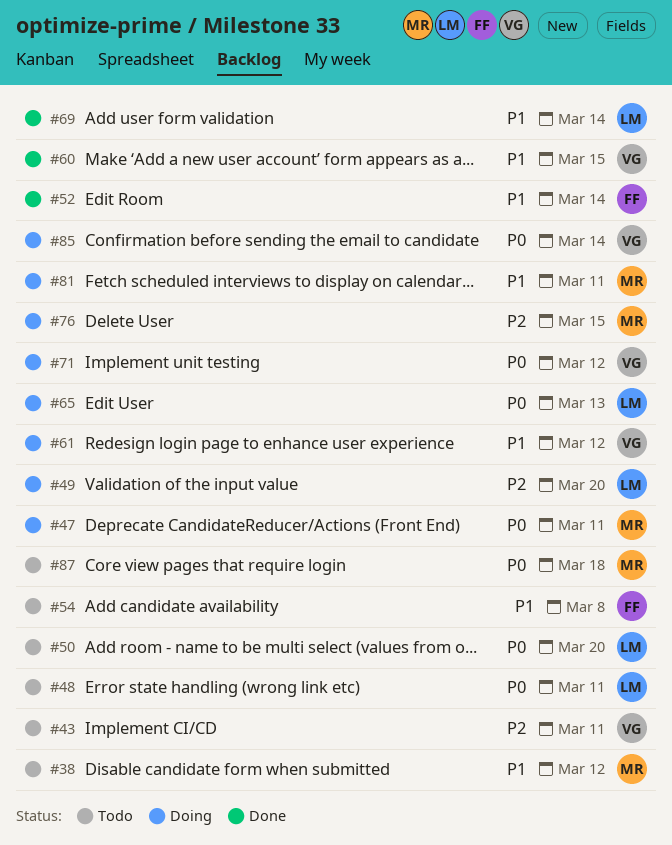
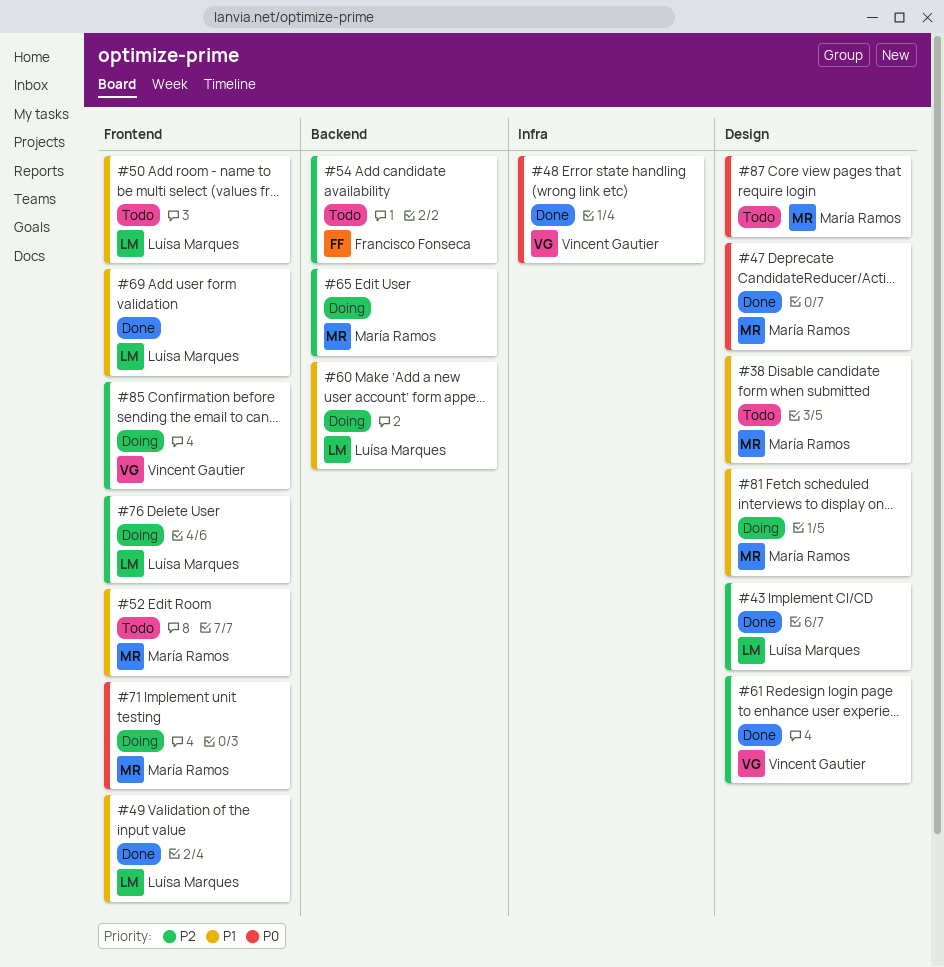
#43, status: Todo -> Done
#43, owner: Vincent Gautier -> Luísa Marques
#47, status: Doing -> Done
#48, status: Todo -> Done
#48, owner: Luísa Marques -> Vincent Gautier
#49, status: Doing -> Done
#49, priority: P2 -> P1
#50, priority: P0 -> P1
#52, status: Done -> Todo
#52, owner: Francisco Fonseca -> María Ramos
#54, priority: P1 -> P2
#60, status: Done -> Doing
#60, owner: Vincent Gautier -> Luísa Marques
#61, status: Doing -> Done
#61, priority: P1 -> P2
#65, owner: Luísa Marques -> María Ramos
#65, priority: P0 -> P2
#71, owner: Vincent Gautier -> María Ramos
#76, owner: María Ramos -> Luísa Marques
#85, priority: P0 -> P2

